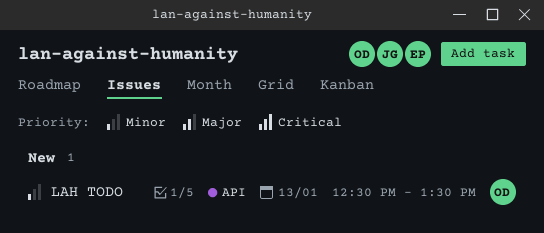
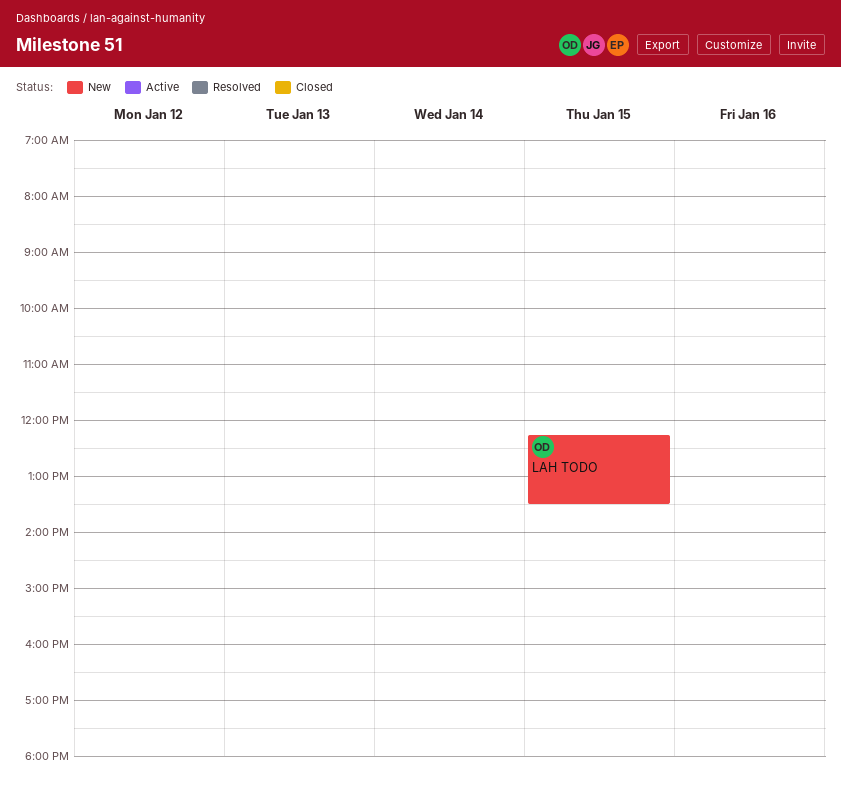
LAH TODO, day: Jan 13 -> Jan 15
LAH TODO, begins: 12:30 -> 12:15

